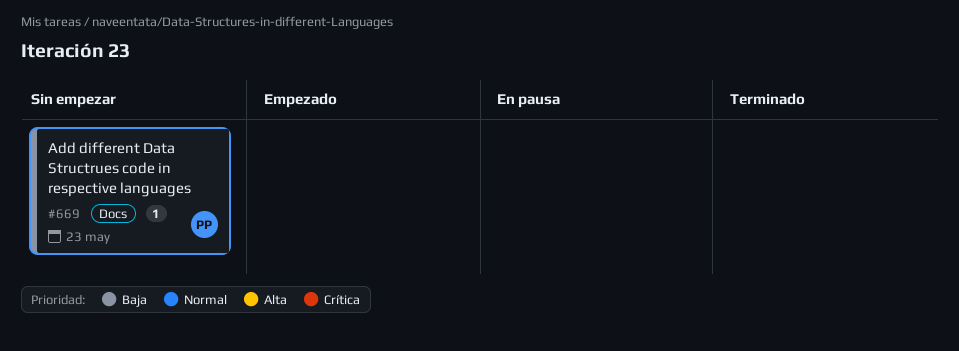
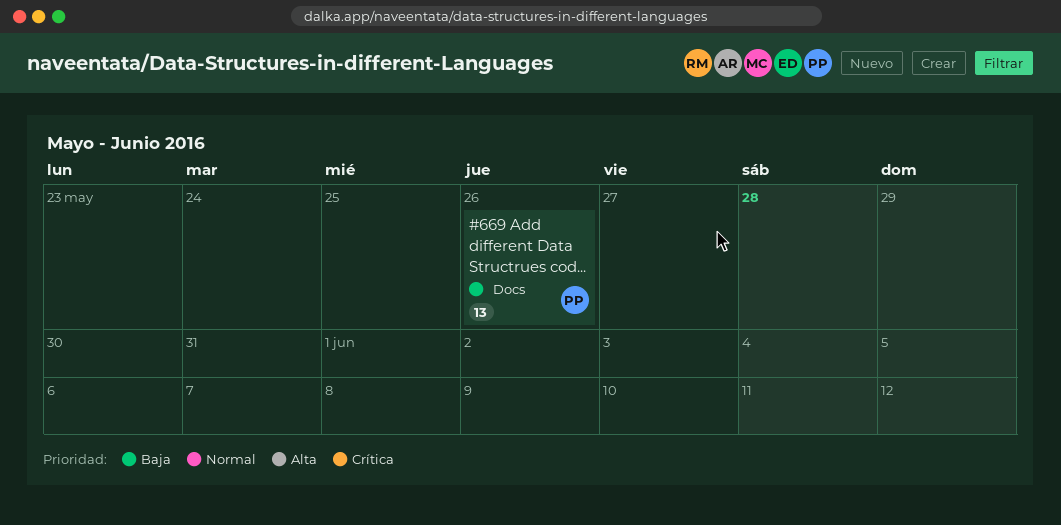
#669, estimate: 1 -> 13
#669, due: May 23 -> May 26

